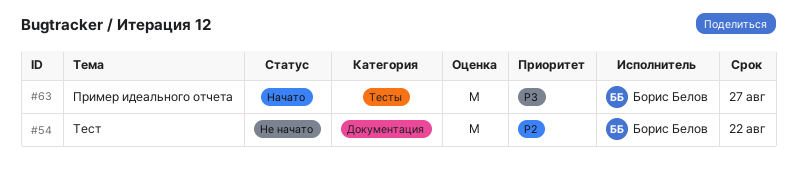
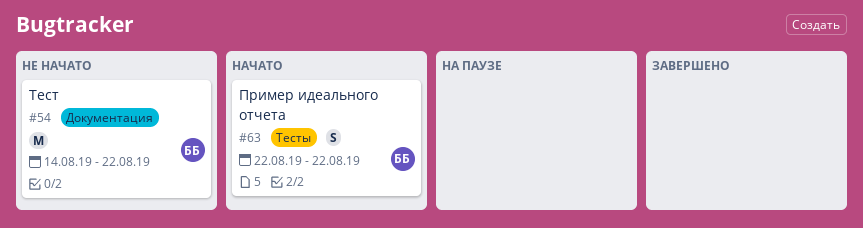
#63, estimate: M -> S
#63, due: Aug 27 -> Aug 22

